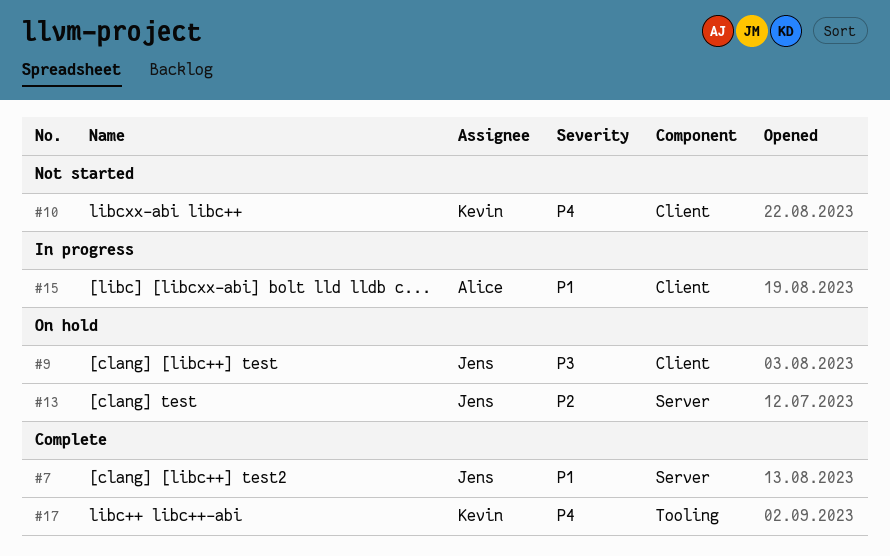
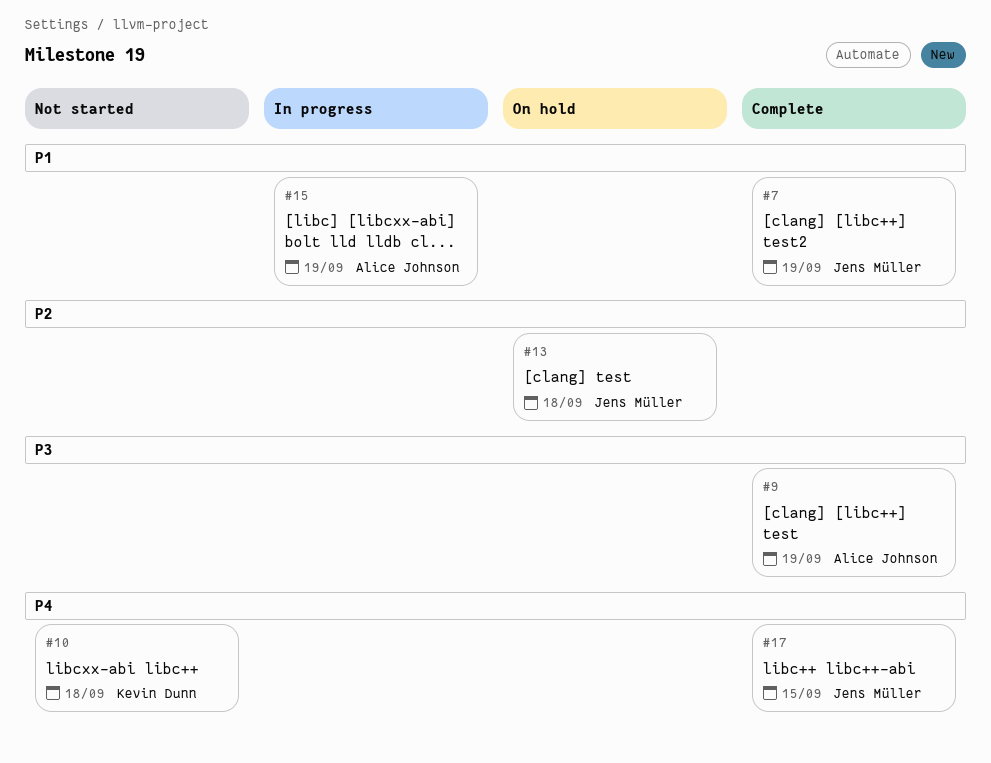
#9, status: On hold -> Complete
#9, owner: Jens Müller -> Alice Johnson
#17, owner: Kevin Dunn -> Jens Müller

